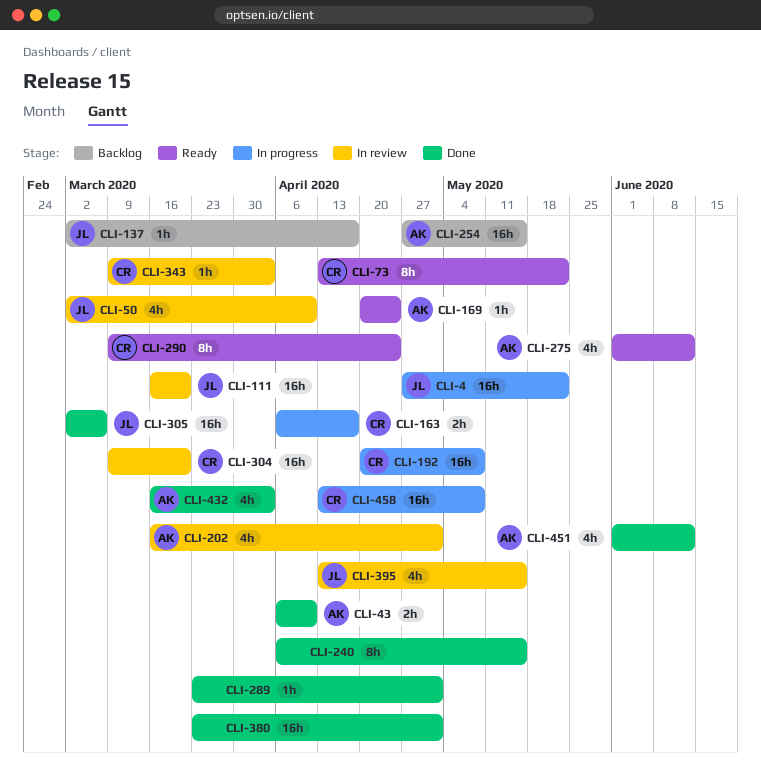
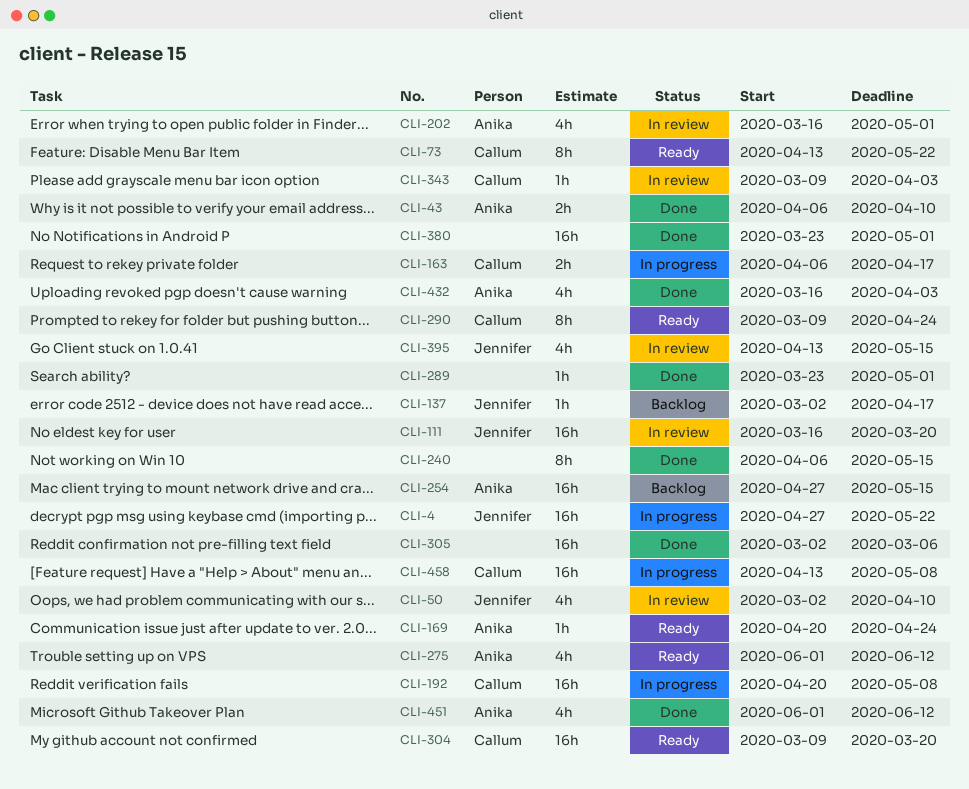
CLI-304, status: In review -> Ready
CLI-305, owner: Jennifer -> none

